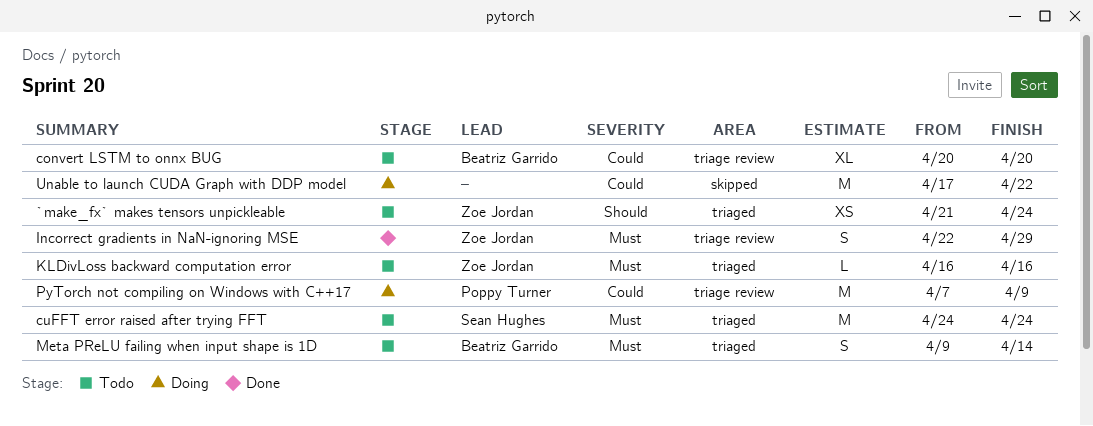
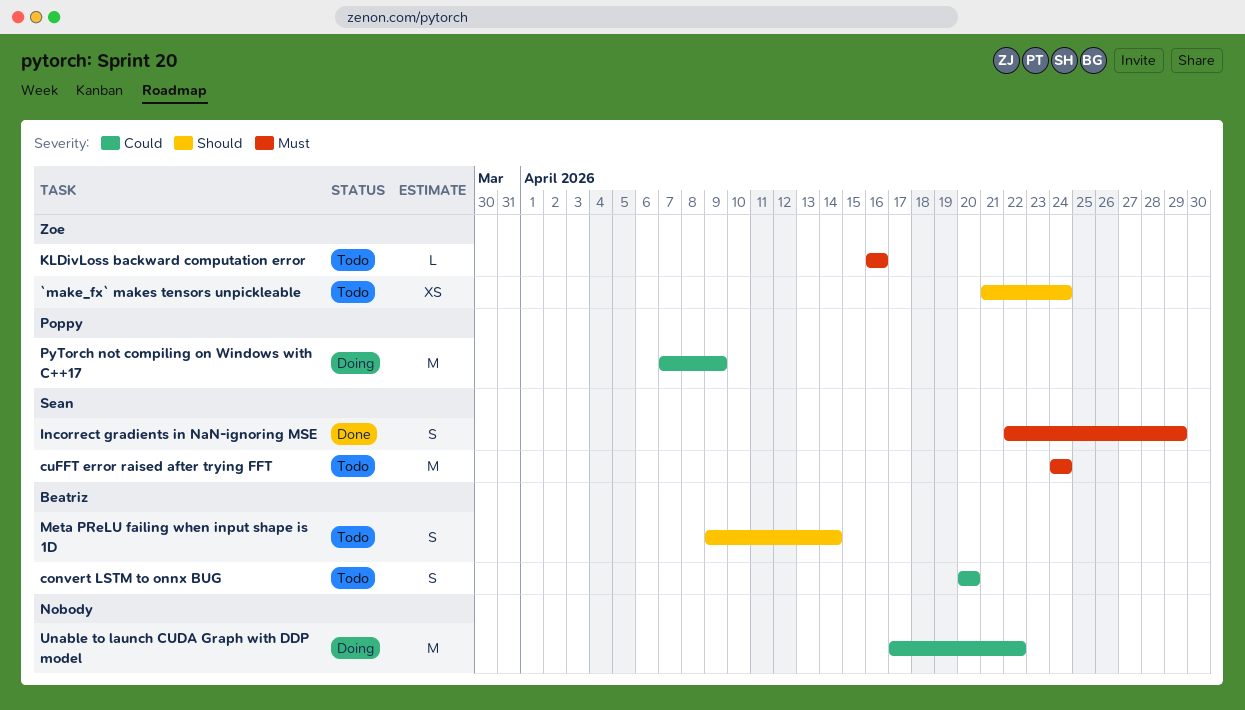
convert LSTM to onnx BUG, estimate: XL -> S
Incorrect gradients in NaN-ignoring MSE, owner: Zoe Jordan -> Sean Hughes
Meta PReLU failing when input shape is 1D, priority: Must -> Should

